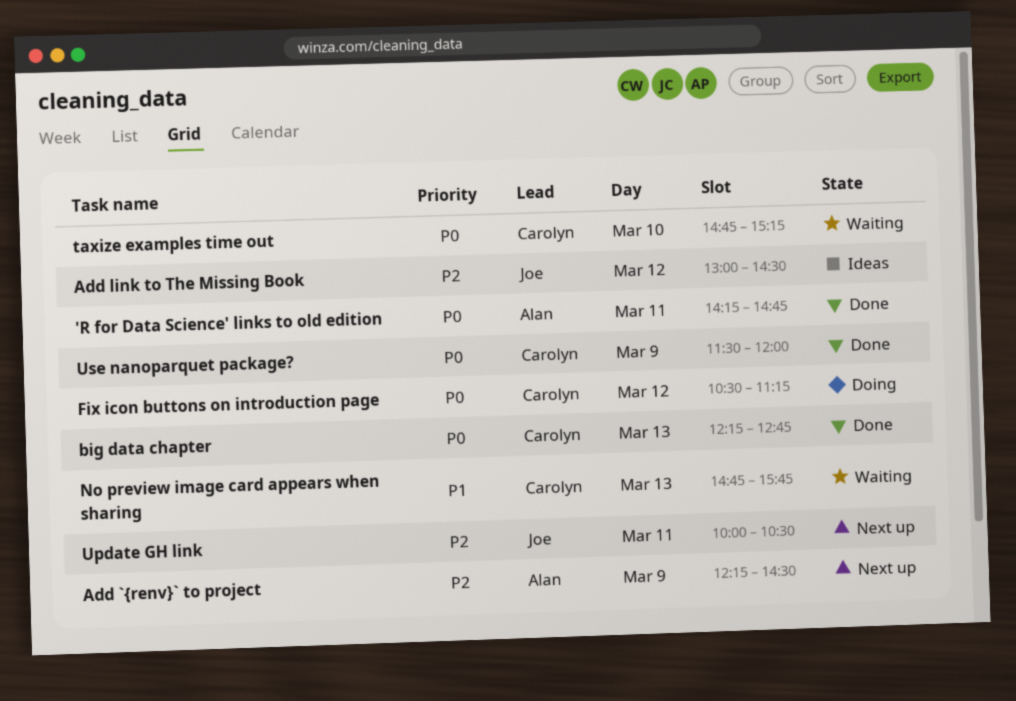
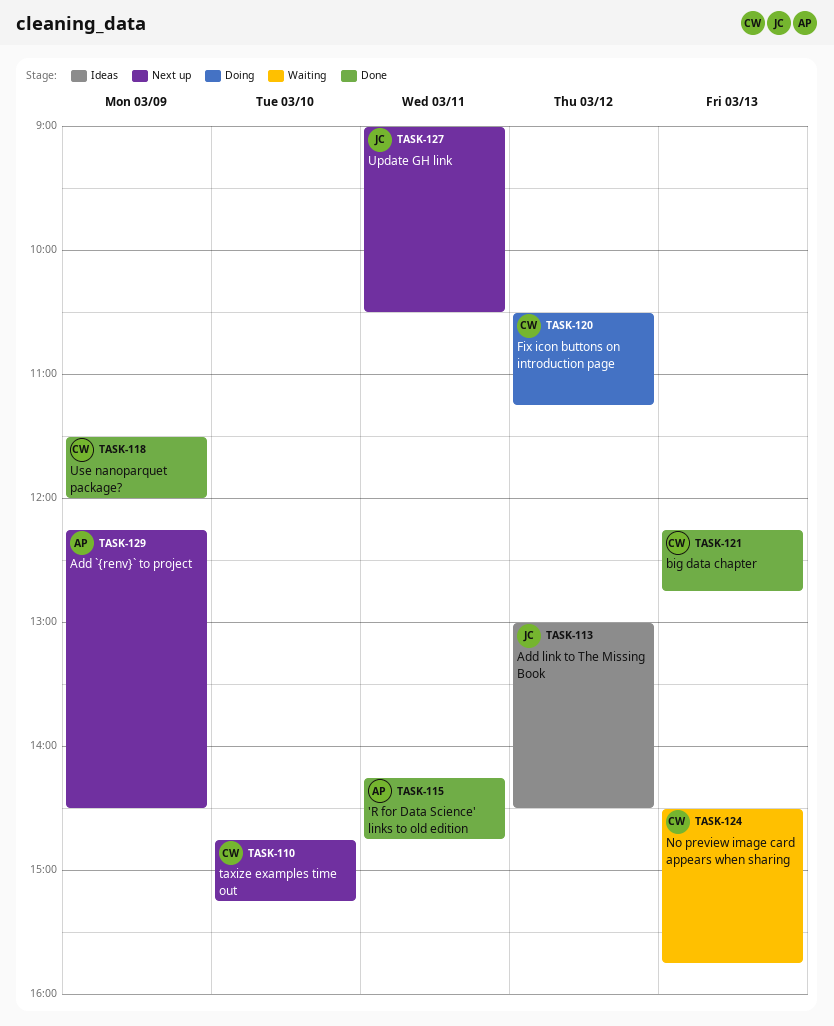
No preview image card appears when sharing, begins: 14:45 -> 14:30
taxize examples time out, status: Waiting -> Next up
Update GH link, begins: 10:00 -> 09:00

